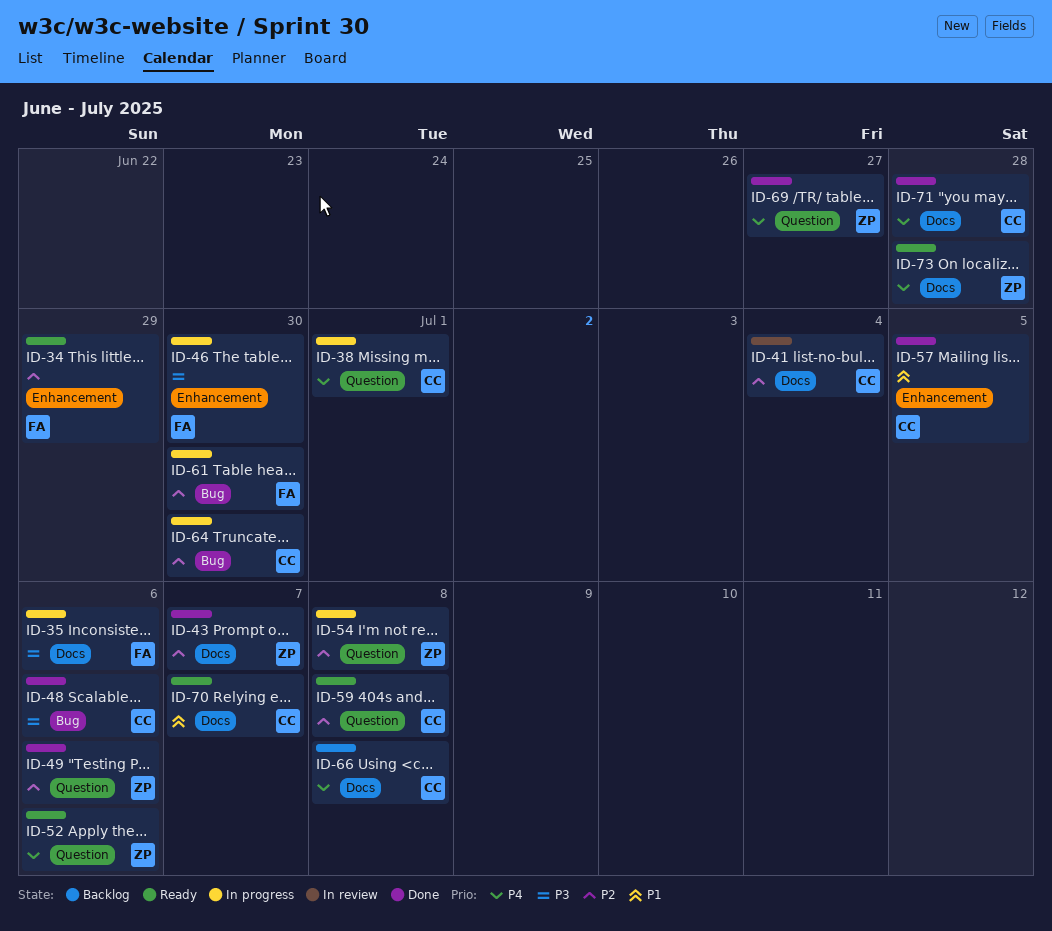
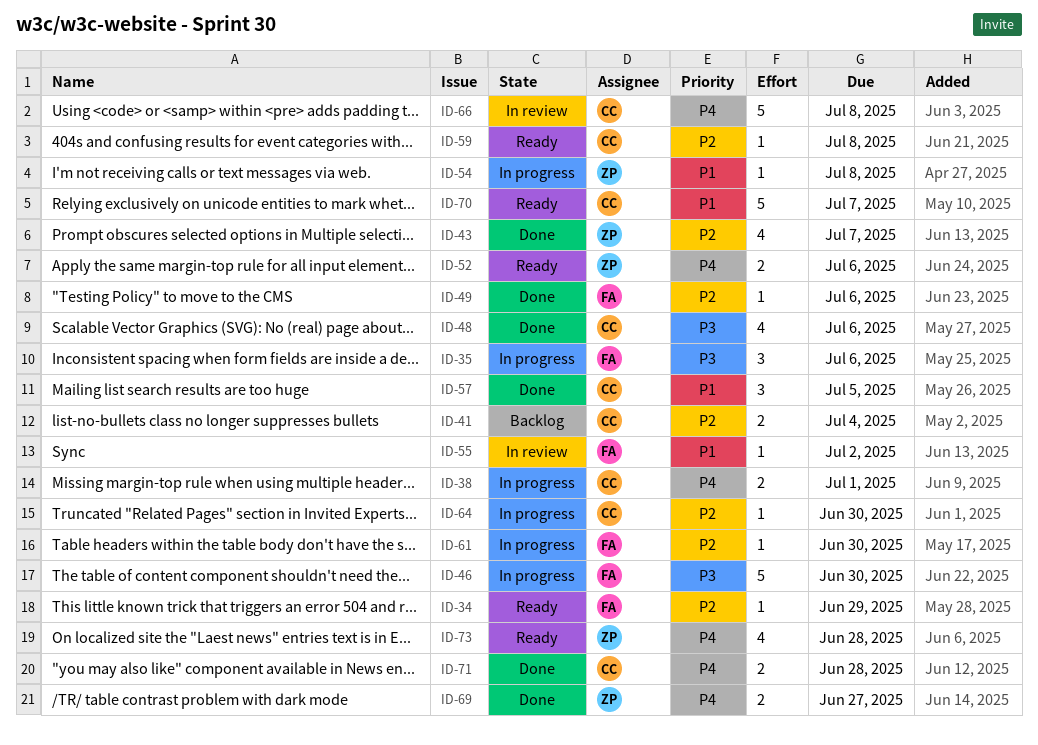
ID-41, status: In review -> Backlog
ID-49, owner: ZP -> FA
ID-54, priority: P2 -> P1
ID-55: none -> present
ID-66, status: Backlog -> In review

